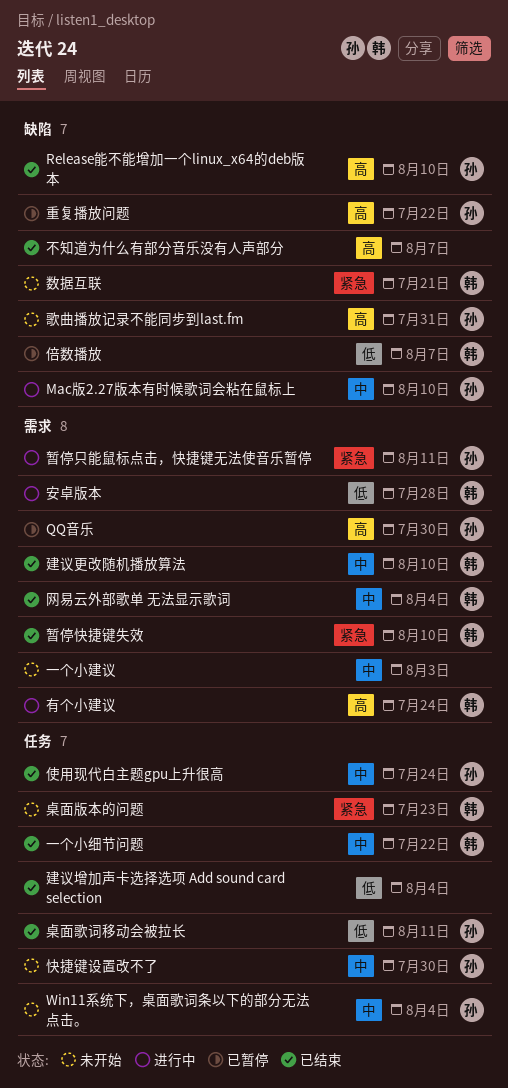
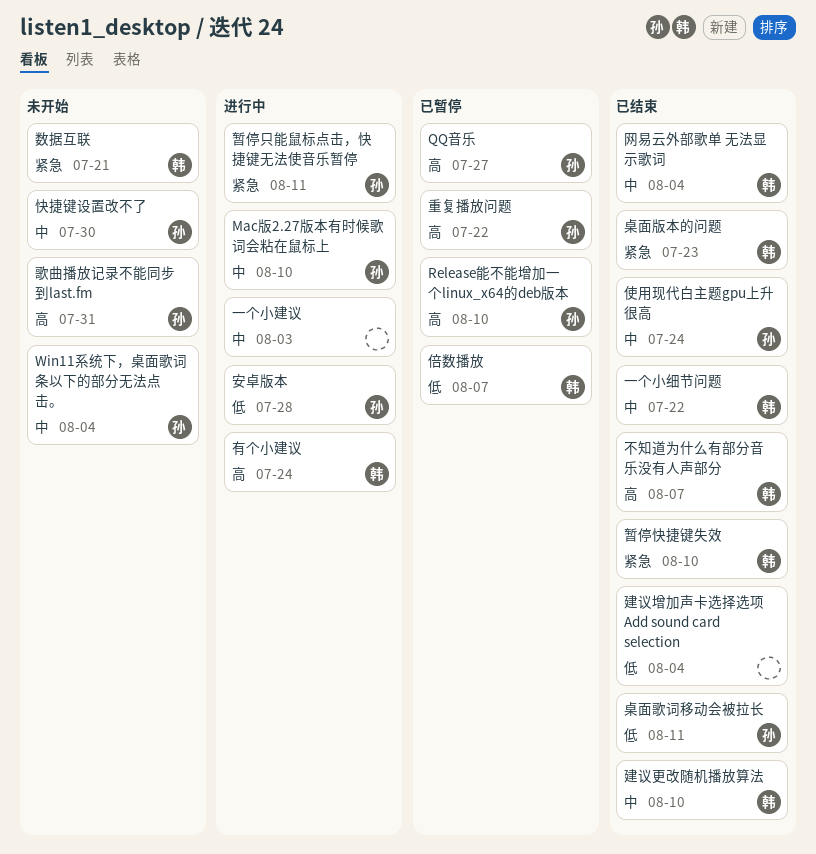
QQ音乐, due: Jul 30 -> Jul 27
Release能不能增加一个linux_x64的deb版本, status: 已结束 -> 已暂停
一个小建议, status: 未开始 -> 进行中
不知道为什么有部分音乐没有人声部分, owner: none -> 韩
安卓版本, owner: 韩 -> 孙
桌面版本的问题, status: 未开始 -> 已结束

